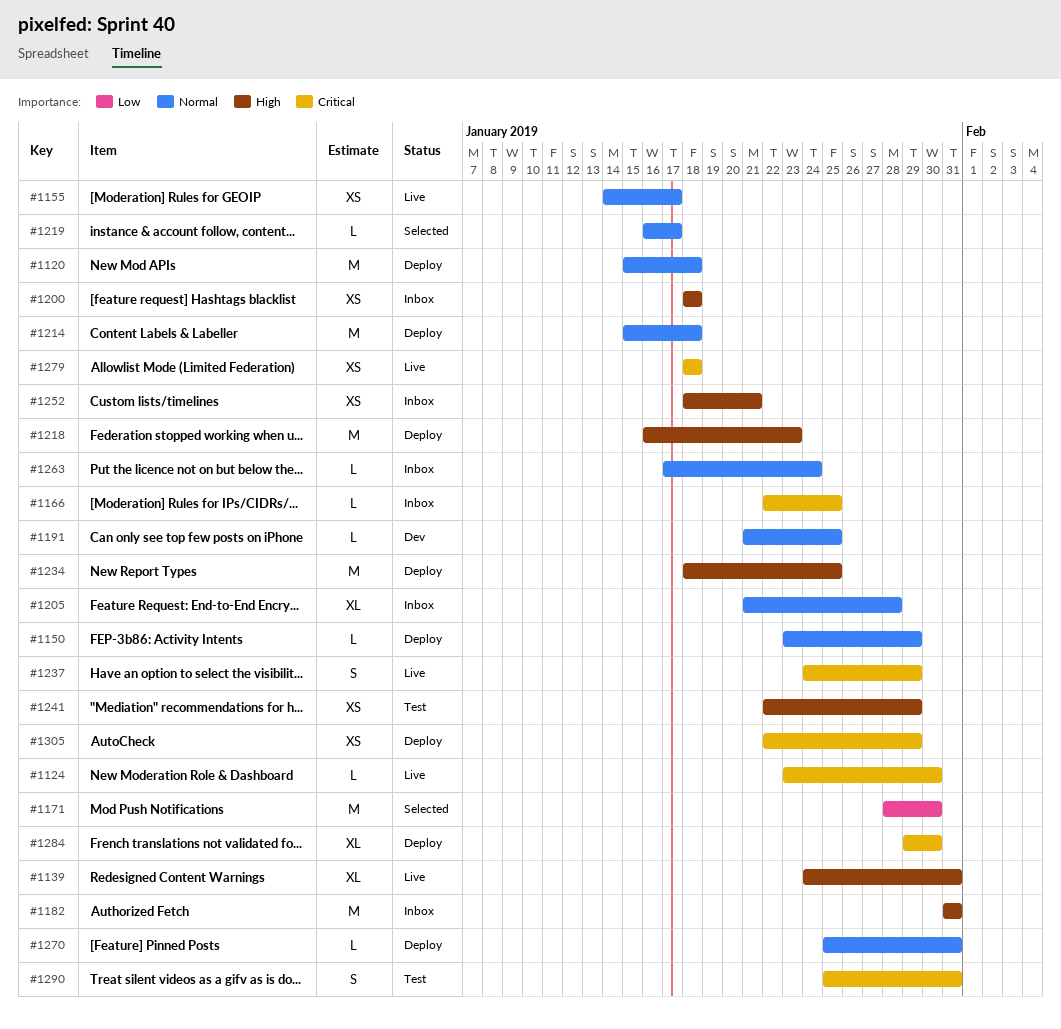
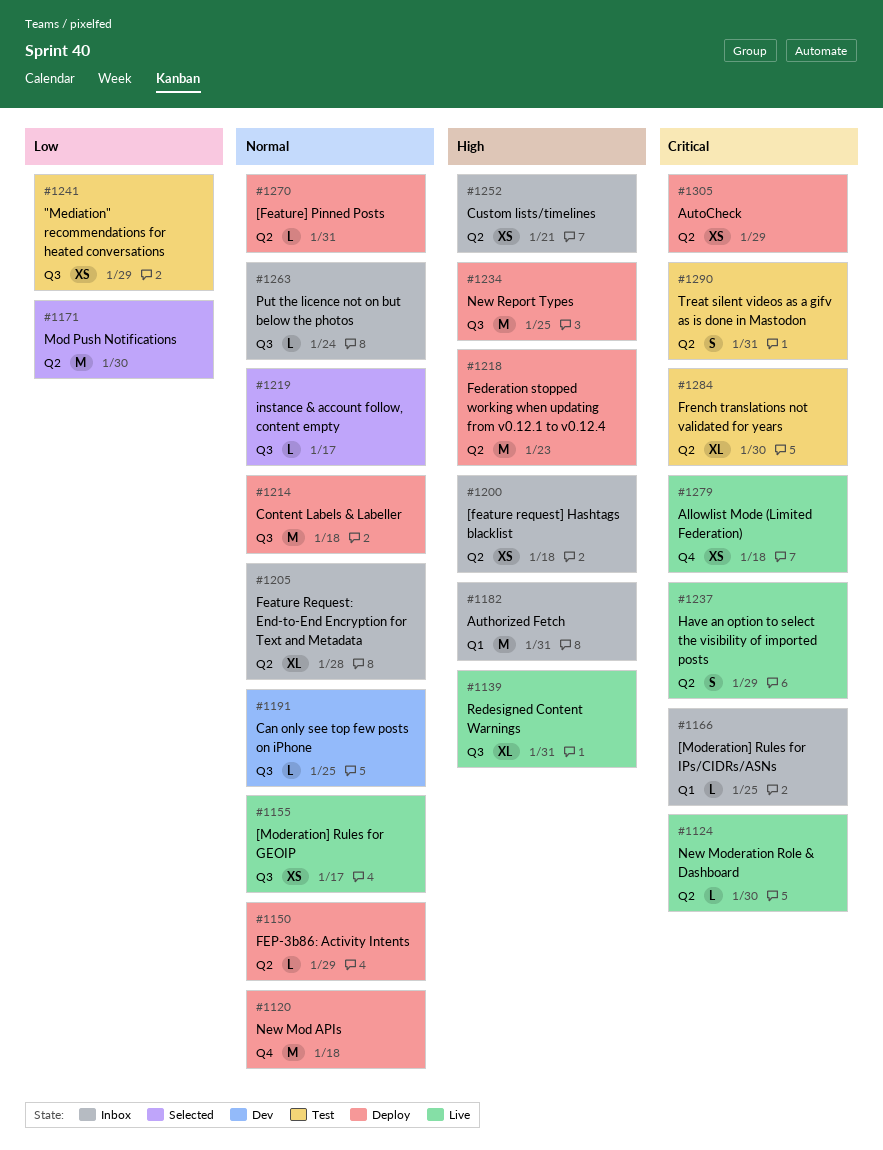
#1241, priority: High -> Low
#1284, status: Deploy -> Test

